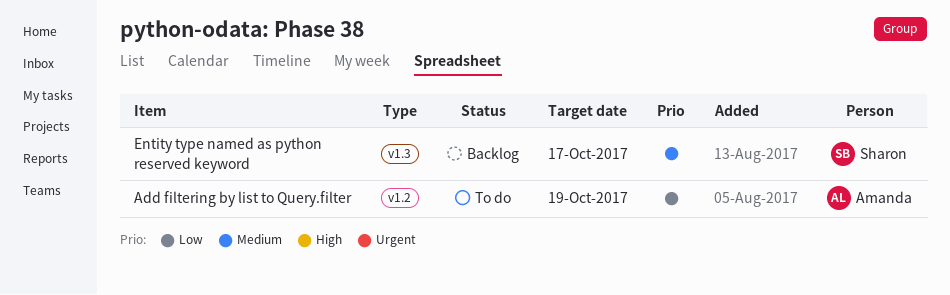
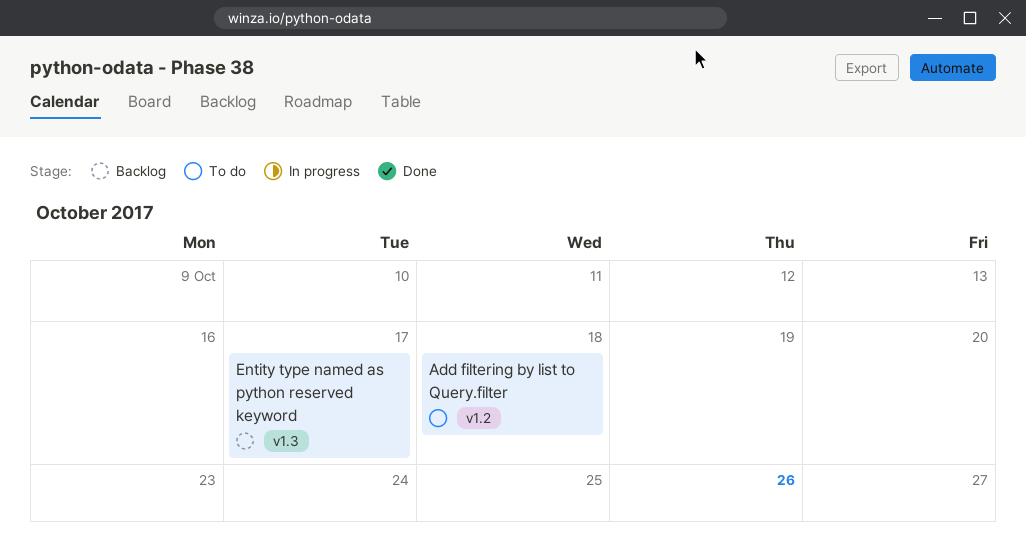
Add filtering by list to Query.filter, due: Oct 19 -> Oct 18

